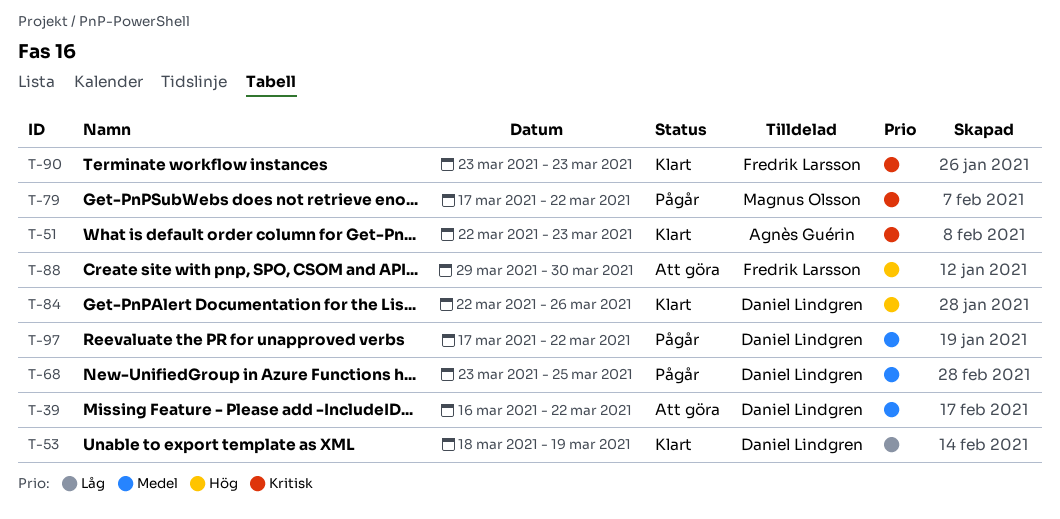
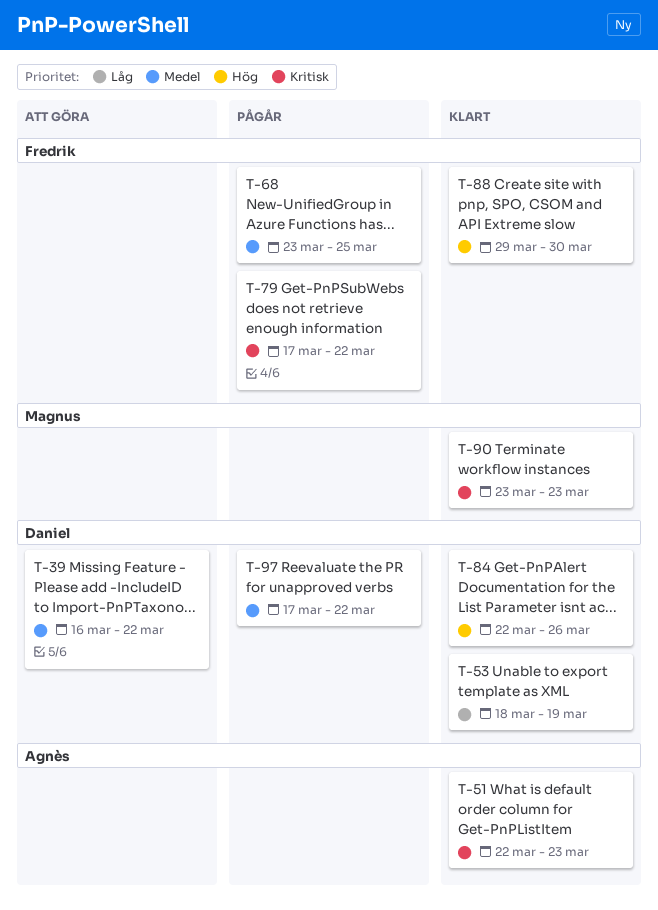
T-68, owner: Daniel Lindgren -> Fredrik Larsson
T-79, owner: Magnus Olsson -> Fredrik Larsson
T-88, status: Att göra -> Klart
T-90, owner: Fredrik Larsson -> Magnus Olsson

